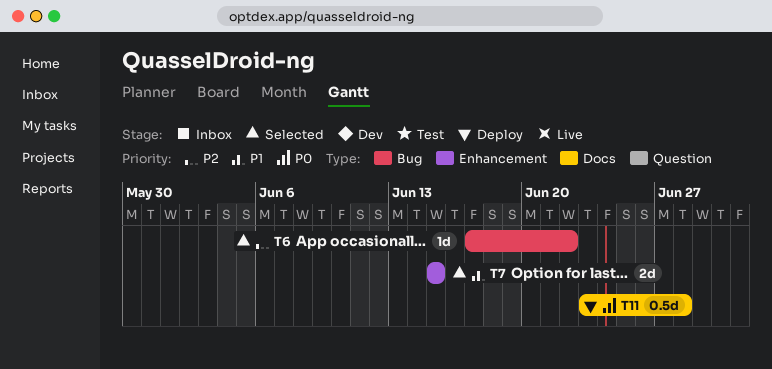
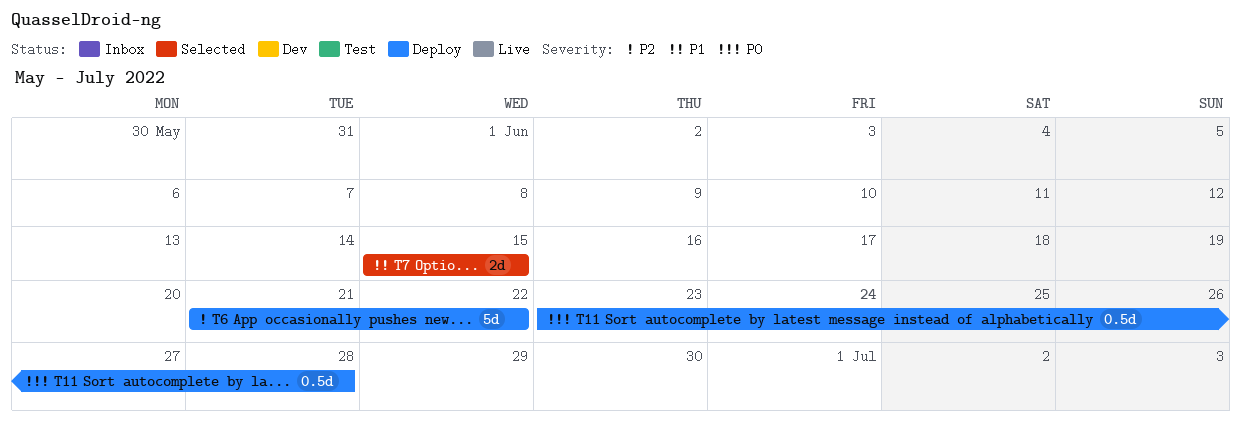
T6, status: Selected -> Deploy
T6, estimate: 1d -> 5d
T6, start: Jun 17 -> Jun 21

